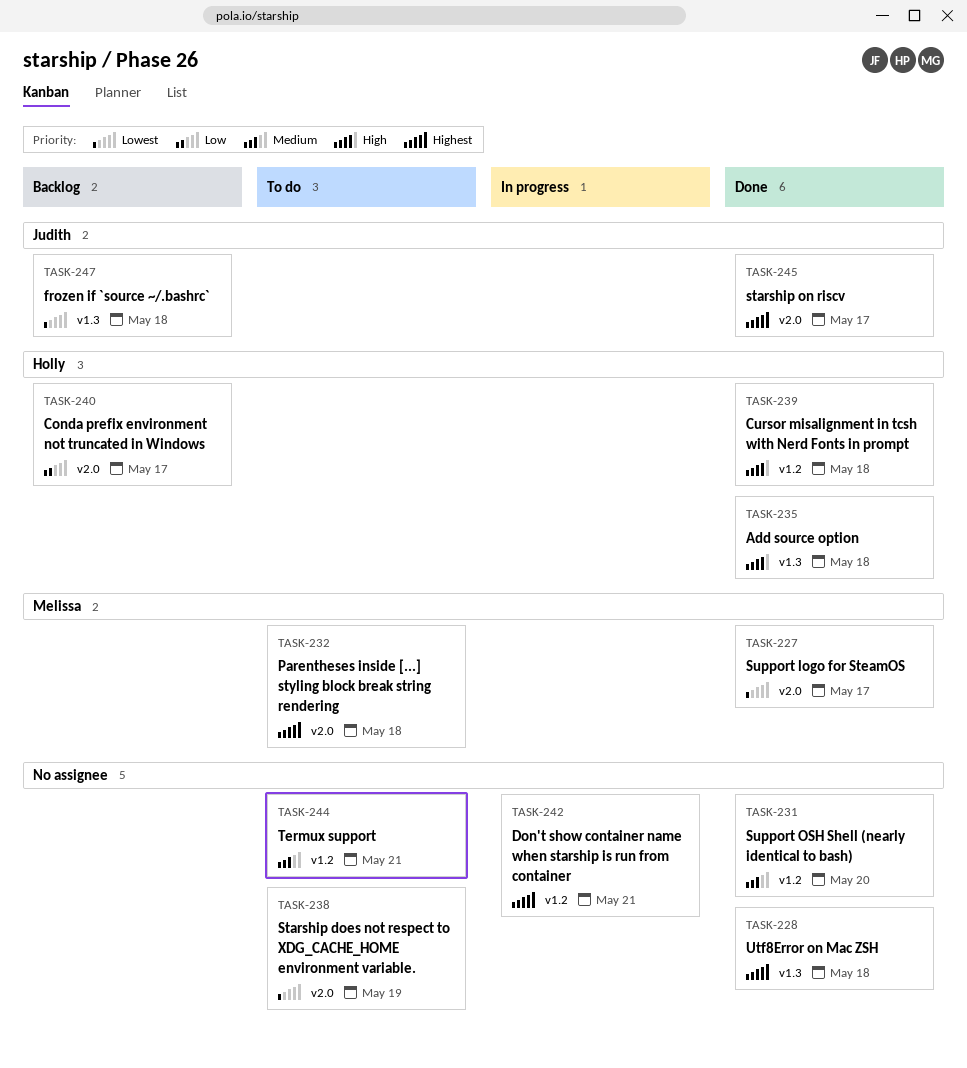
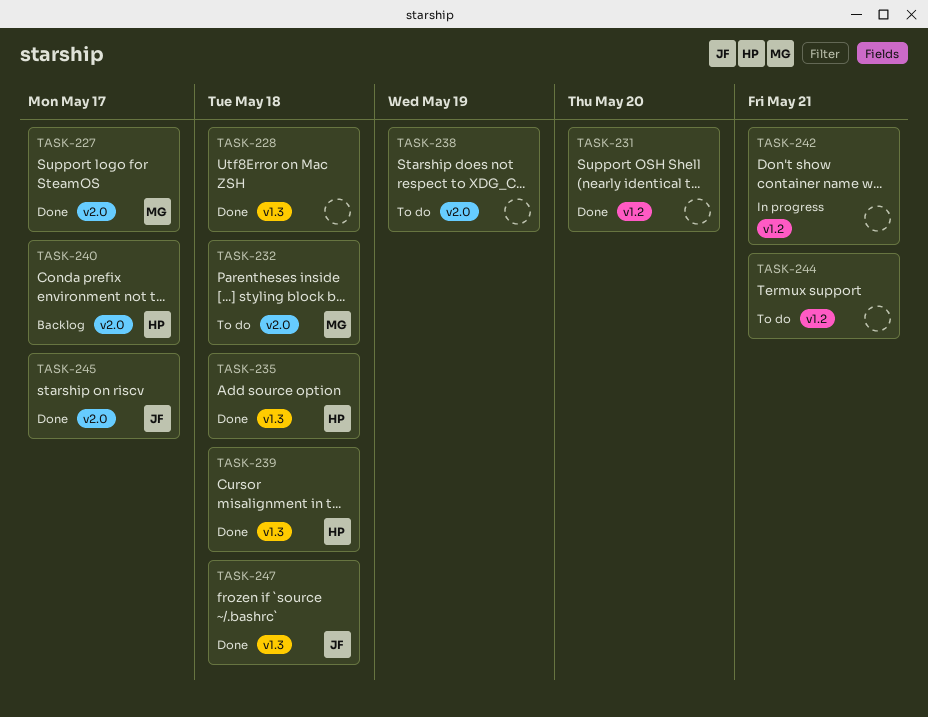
TASK-239, label: v1.2 -> v1.3
TASK-247, status: Backlog -> Done

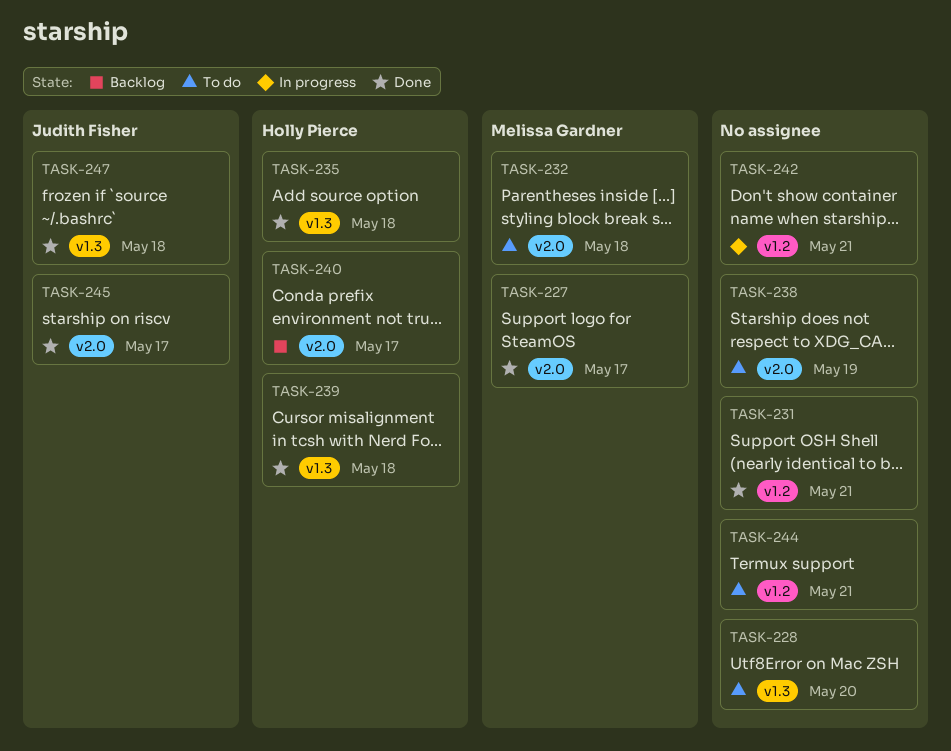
TASK-228, status: Done -> To do
TASK-228, due: May 18 -> May 20
TASK-231, due: May 20 -> May 21

